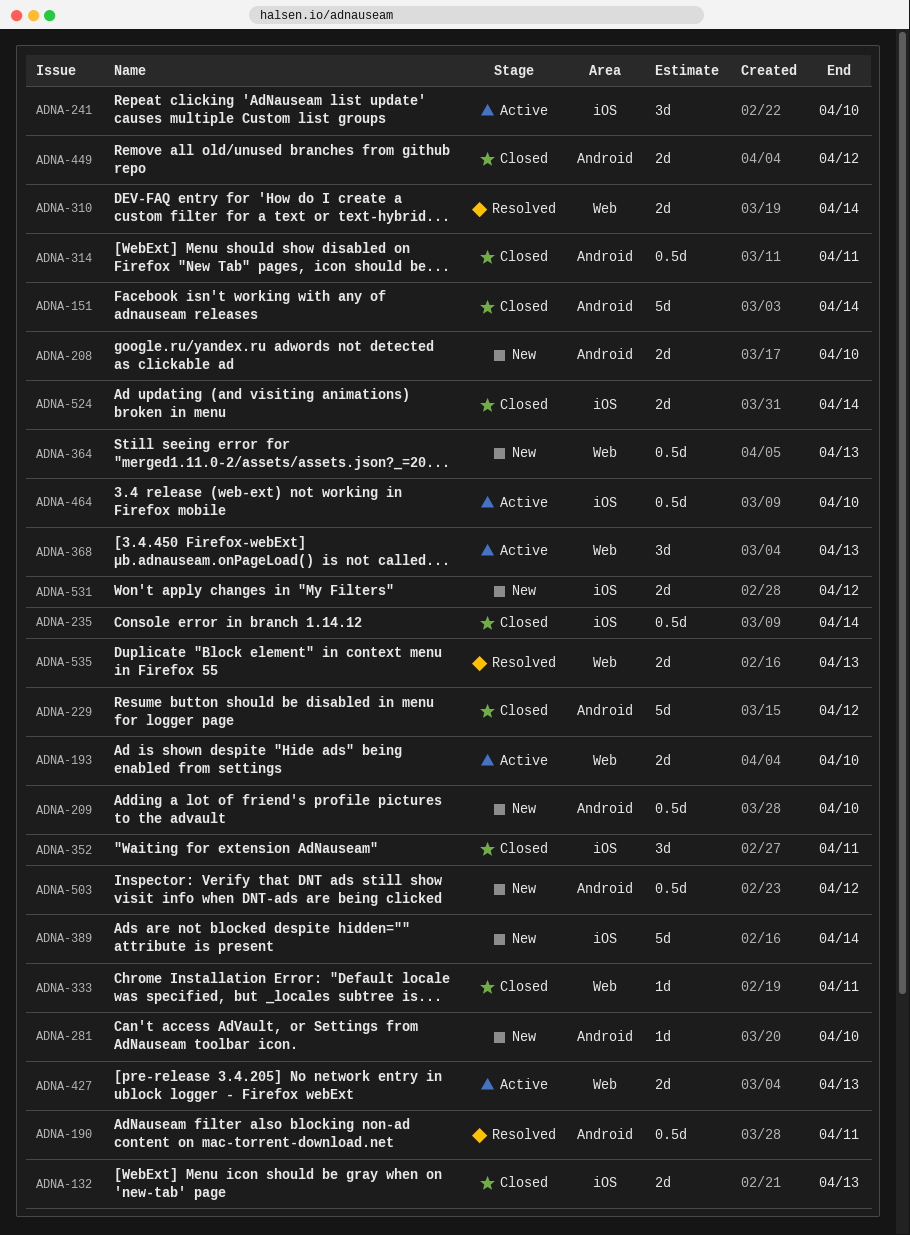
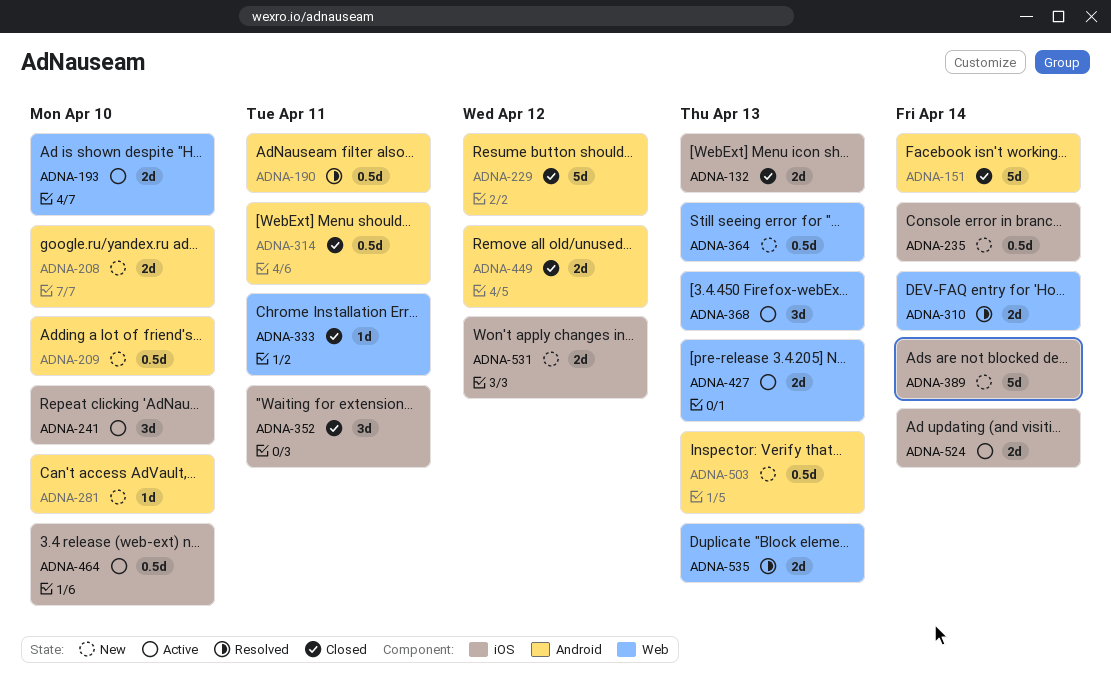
ADNA-235, status: Closed -> New
ADNA-503, due: Apr 12 -> Apr 13
ADNA-524, status: Closed -> Active

